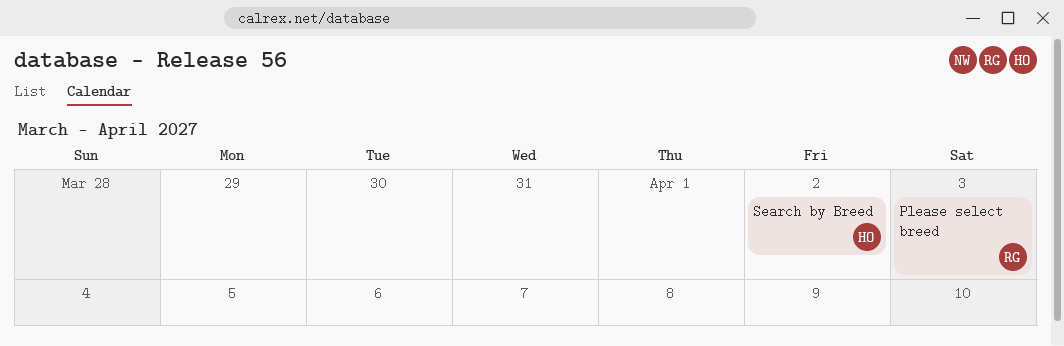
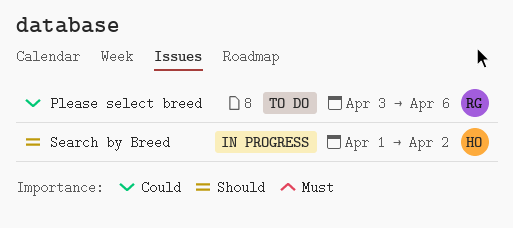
Please select breed, due: Apr 3 -> Apr 6

